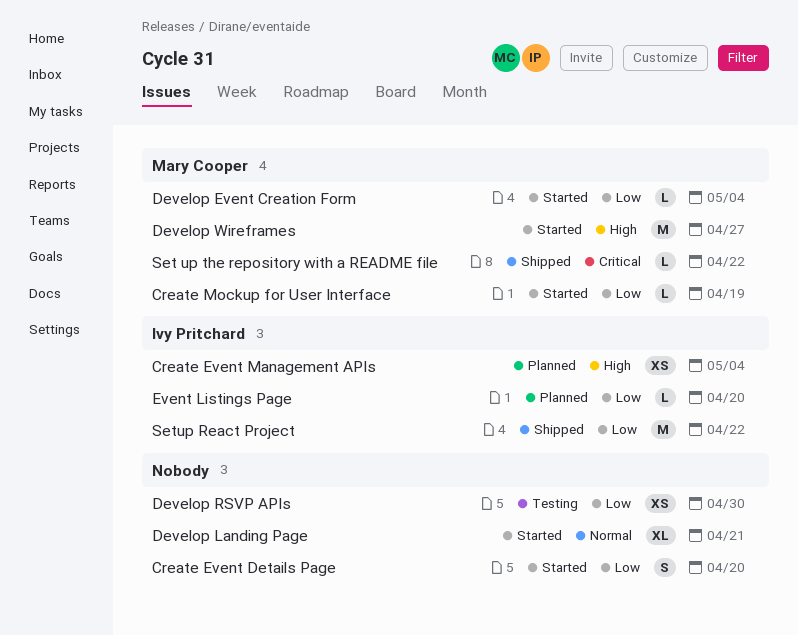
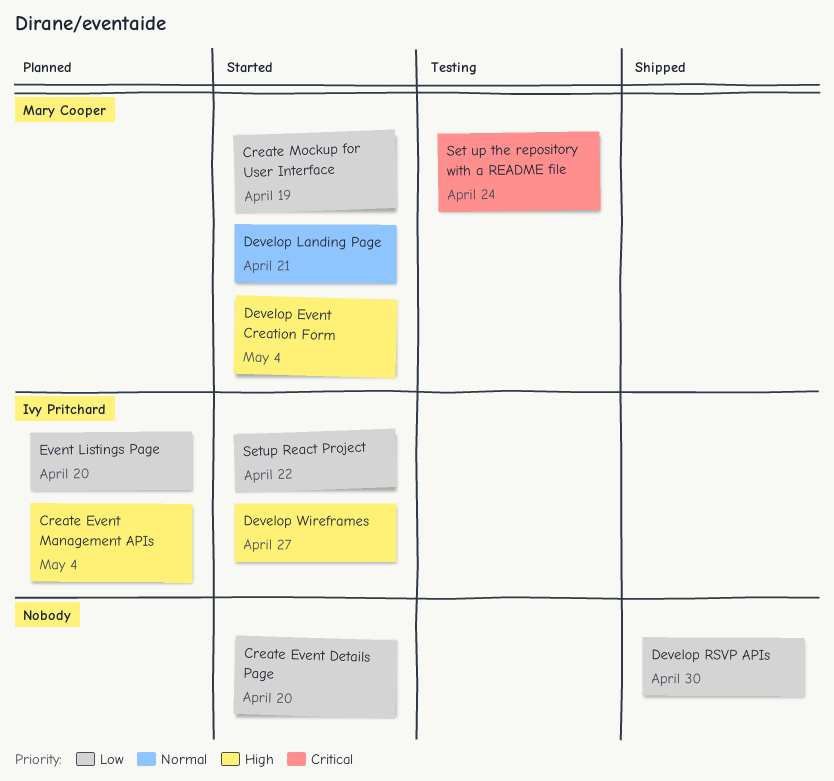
Develop Event Creation Form, priority: Low -> High
Develop Landing Page, owner: none -> Mary Cooper
Develop RSVP APIs, status: Testing -> Shipped
Develop Wireframes, owner: Mary Cooper -> Ivy Pritchard
Set up the repository with a README file, status: Shipped -> Testing
Set up the repository with a README file, due: Apr 22 -> Apr 24
Setup React Project, status: Shipped -> Started

